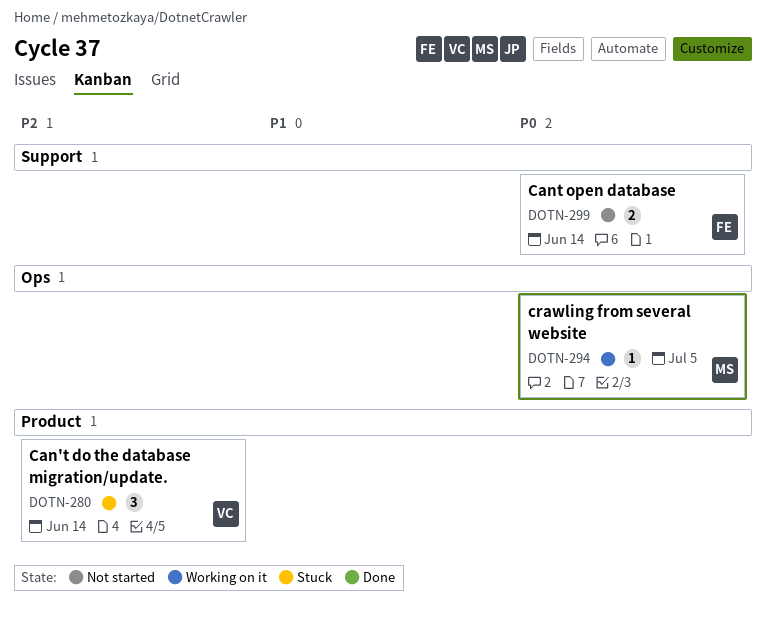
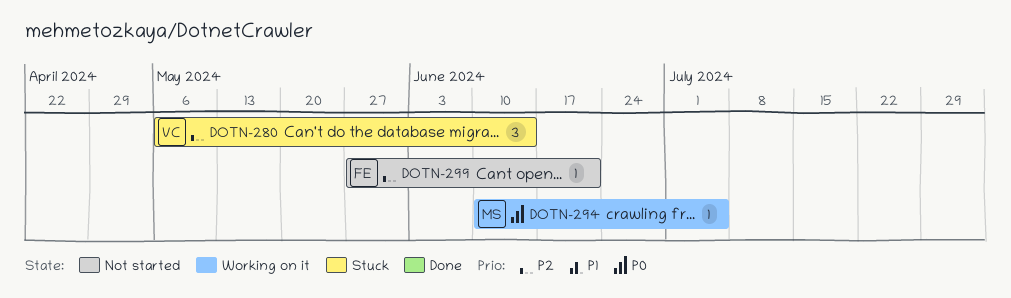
DOTN-299, priority: P0 -> P2
DOTN-299, estimate: 2 -> 1
DOTN-299, due: Jun 14 -> Jun 21

